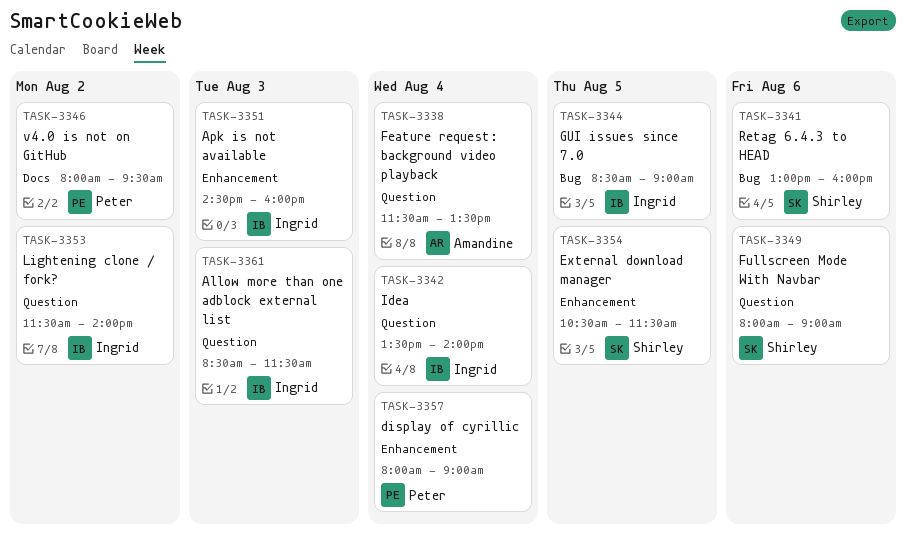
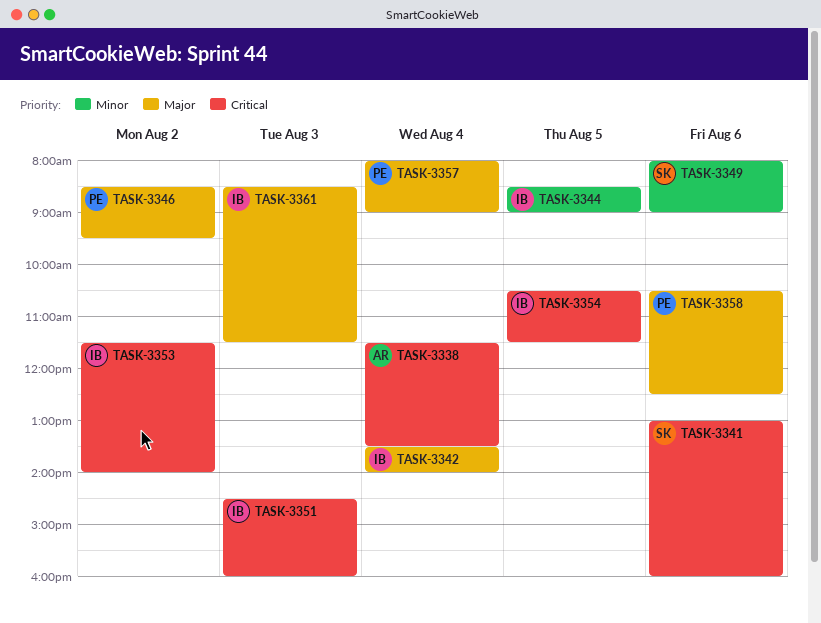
TASK-3346, begins: 08:00 -> 08:30
TASK-3354, owner: Shirley -> Ingrid
TASK-3358: none -> present

